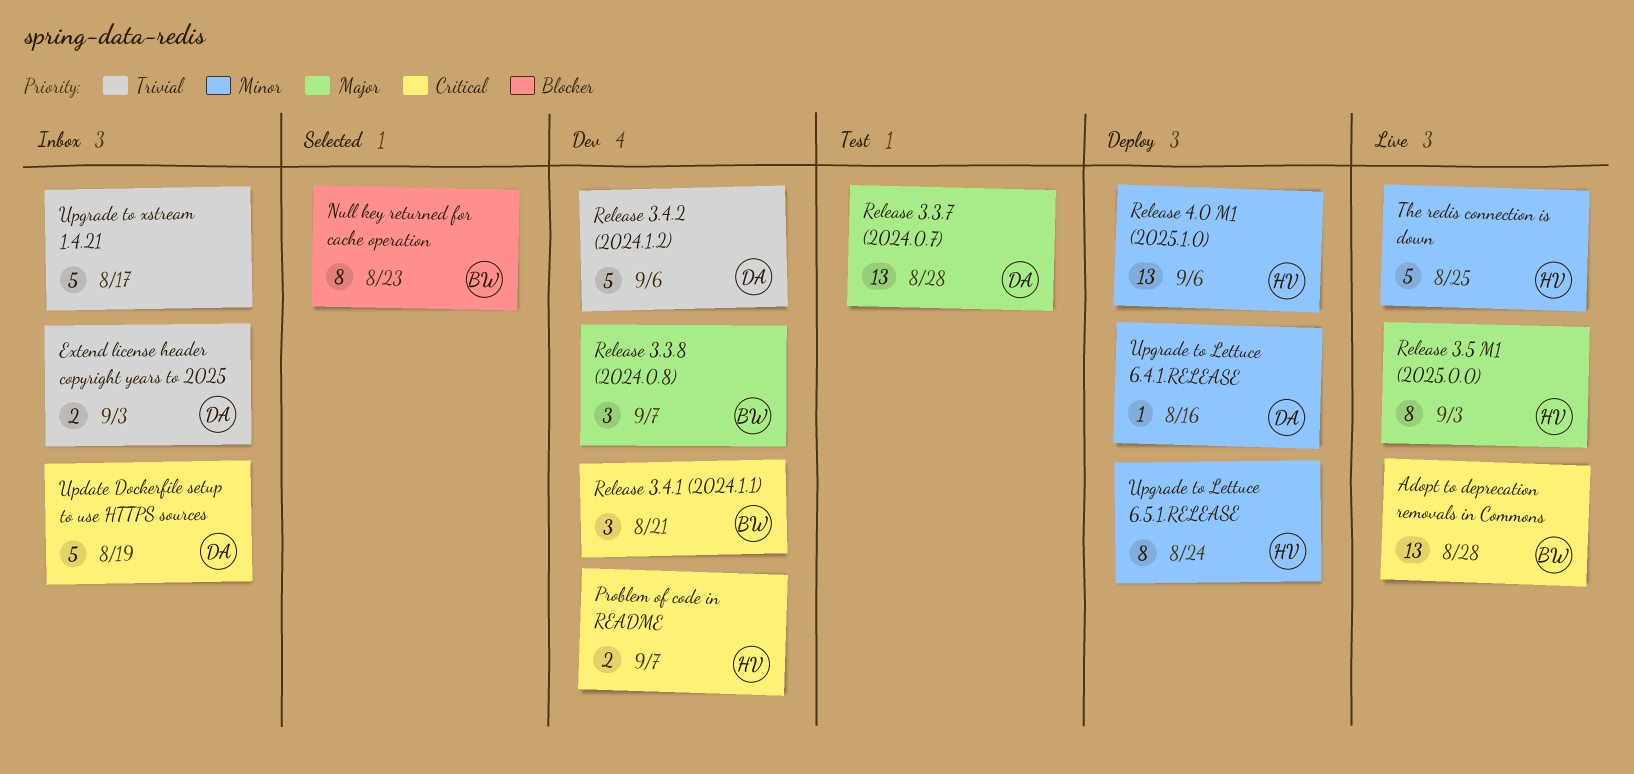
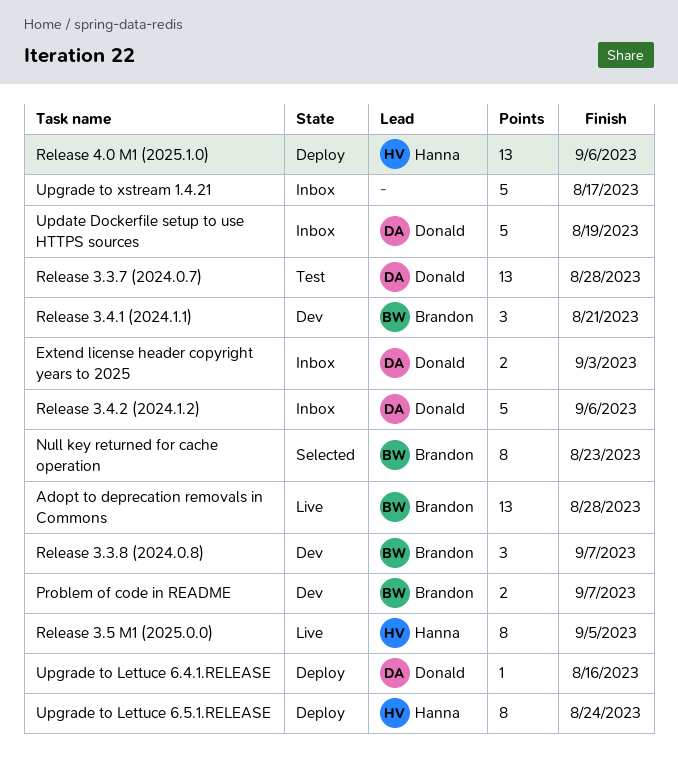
Problem of code in README, owner: Hanna -> Brandon
Release 3.4.2 (2024.1.2), status: Dev -> Inbox
Release 3.5 M1 (2025.0.0), due: Sep 3 -> Sep 5
The redis connection is down: present -> none

